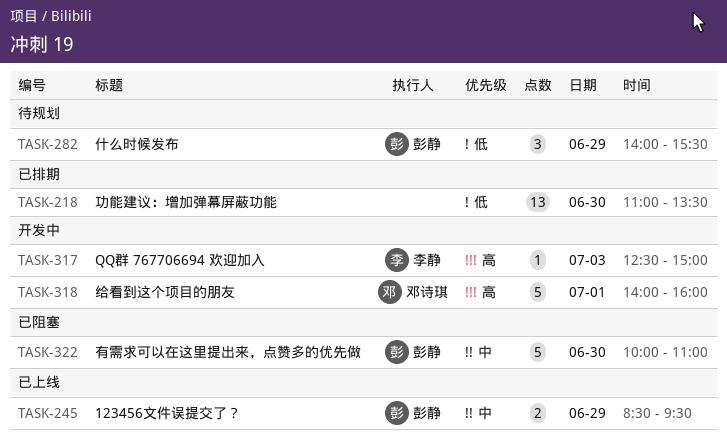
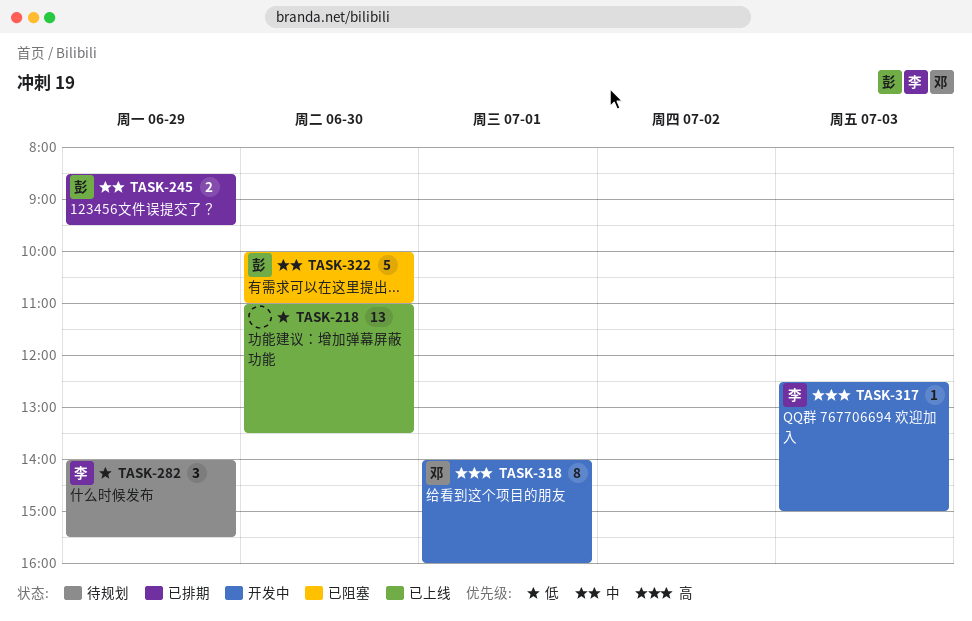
TASK-218, status: 已排期 -> 已上线
TASK-245, status: 已上线 -> 已排期
TASK-282, owner: 彭静 -> 李静
TASK-318, estimate: 5 -> 8

